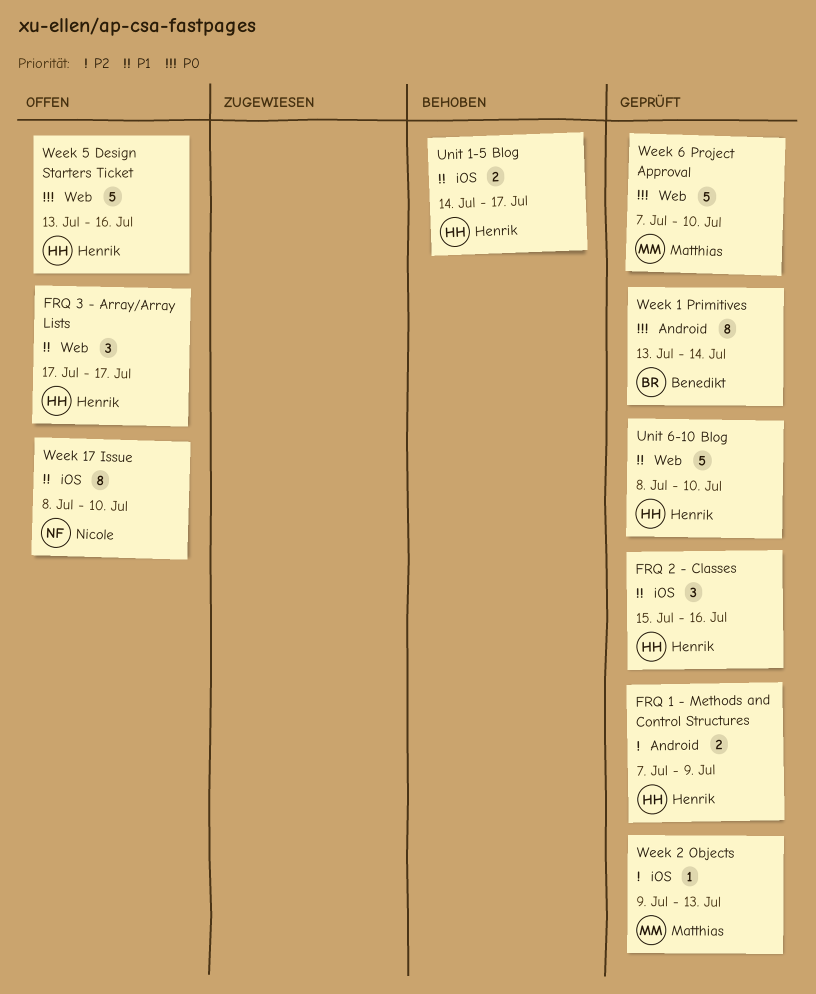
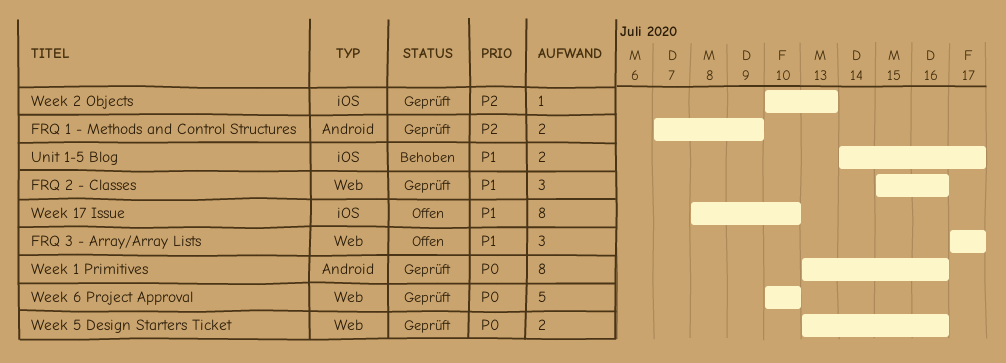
FRQ 2 - Classes, label: iOS -> Web
Unit 6-10 Blog: present -> none
Week 1 Primitives, due: Jul 14 -> Jul 16
Week 2 Objects, start: Jul 9 -> Jul 10
Week 5 Design Starters Ticket, status: Offen -> Geprüft
Week 5 Design Starters Ticket, estimate: 5 -> 2
Week 6 Project Approval, start: Jul 7 -> Jul 10

